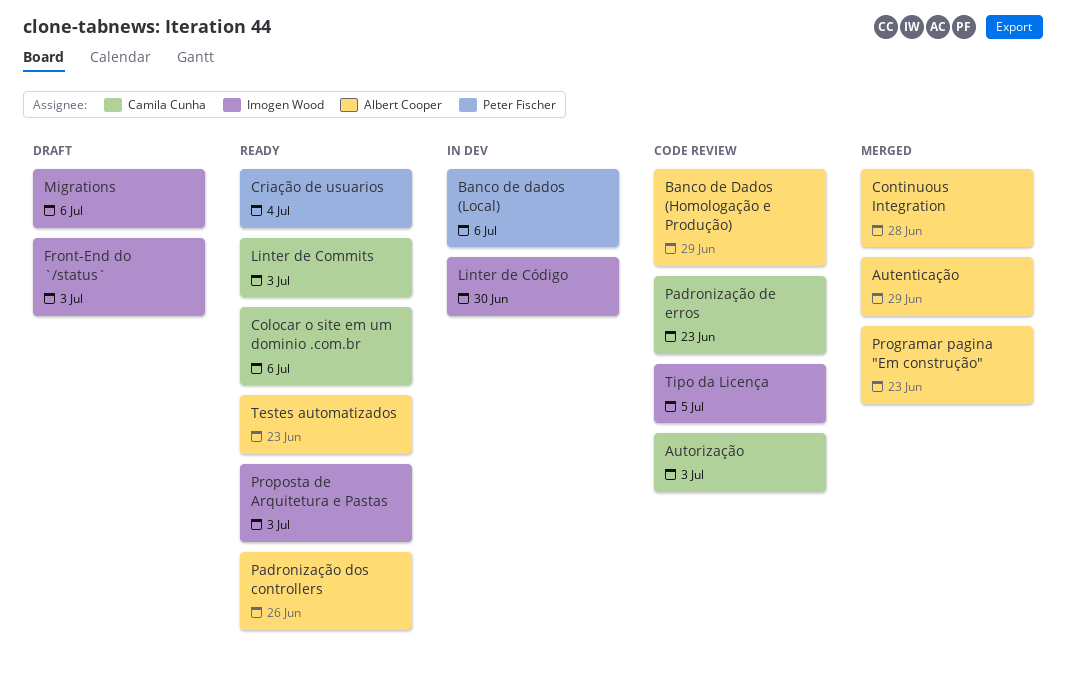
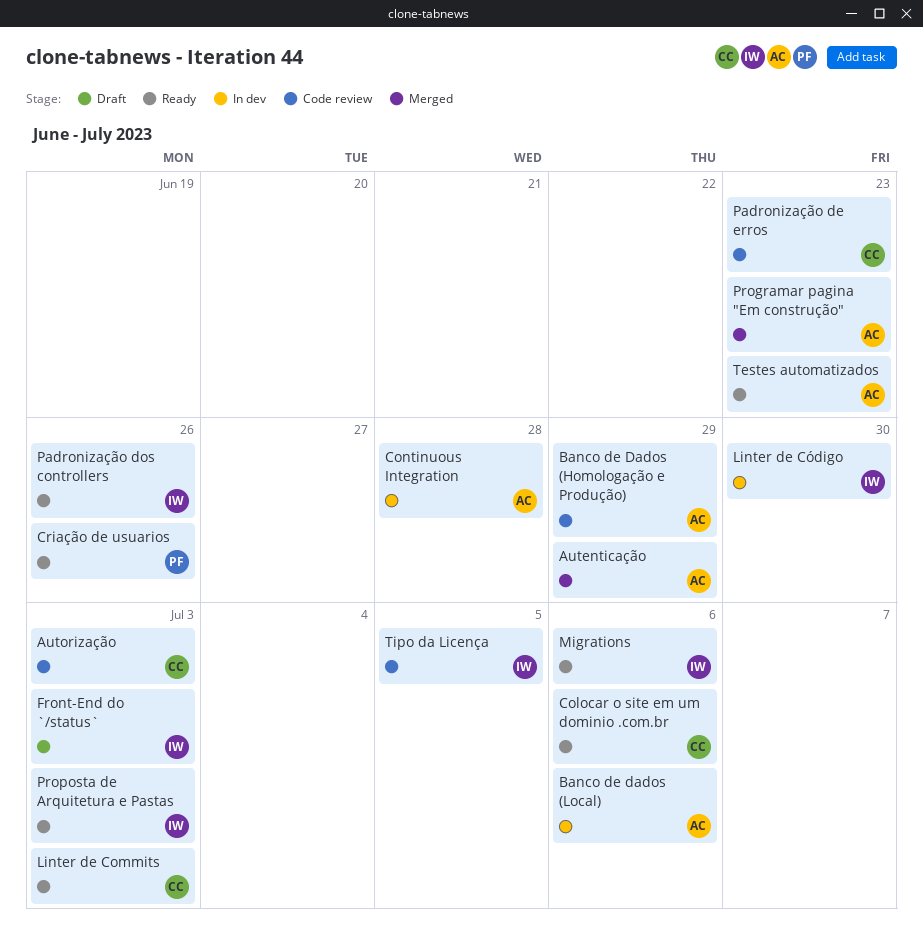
Banco de dados (Local), owner: Peter Fischer -> Albert Cooper
Continuous Integration, status: Merged -> In dev
Criação de usuarios, due: Jul 4 -> Jun 26
Migrations, status: Draft -> Ready
Padronização dos controllers, owner: Albert Cooper -> Imogen Wood

